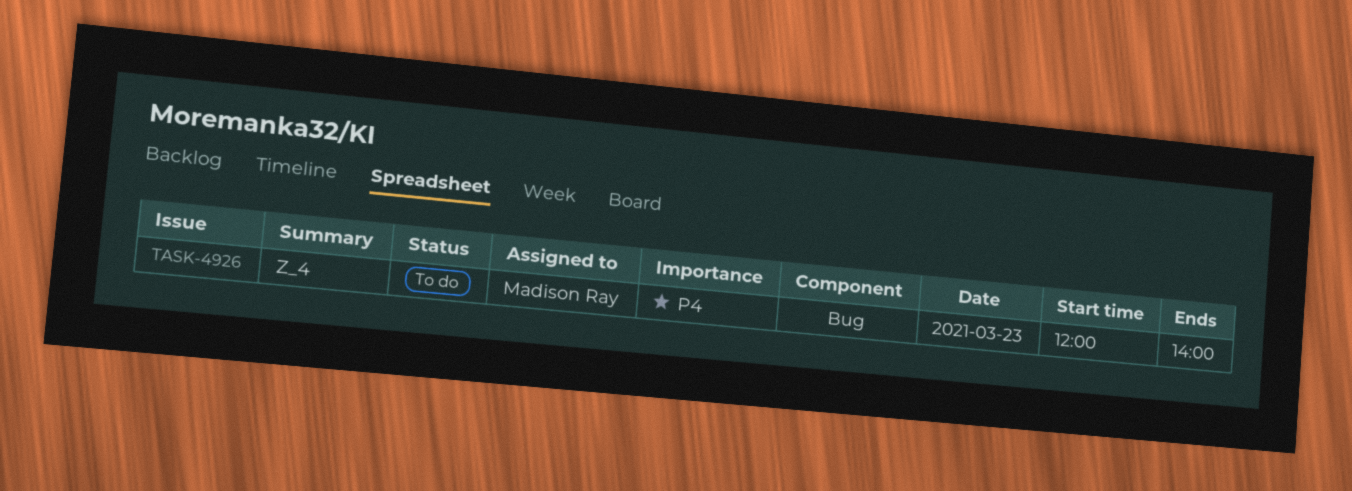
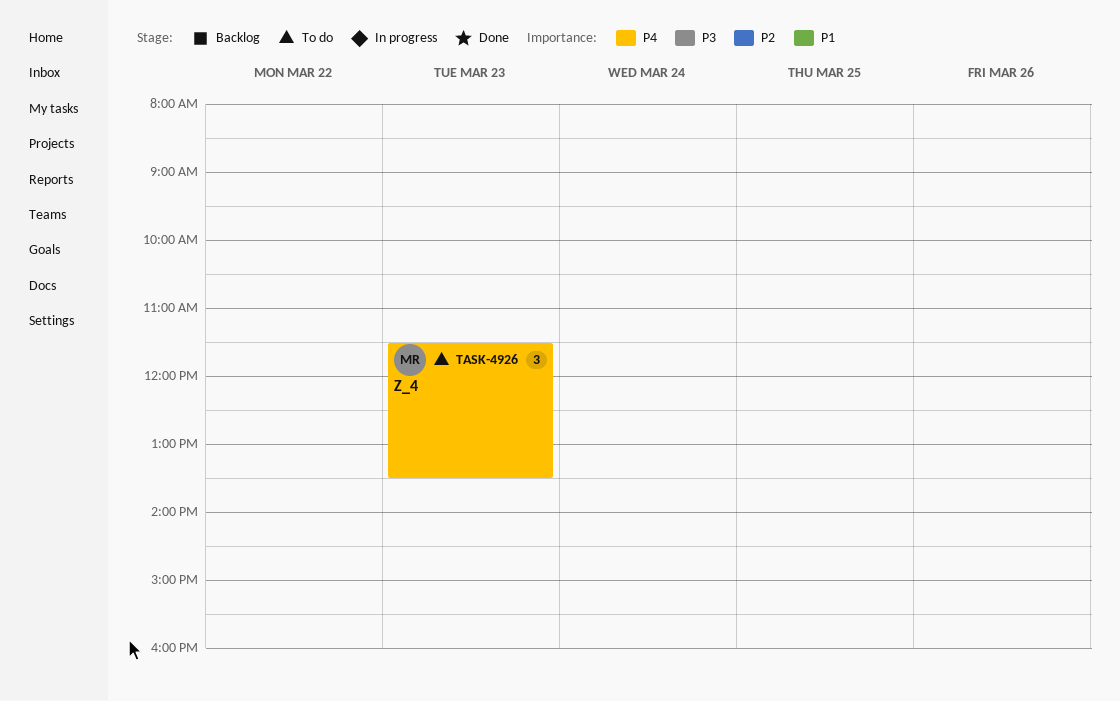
TASK-4926, begins: 12:00 -> 11:30
TASK-4926, ends: 14:00 -> 13:30

